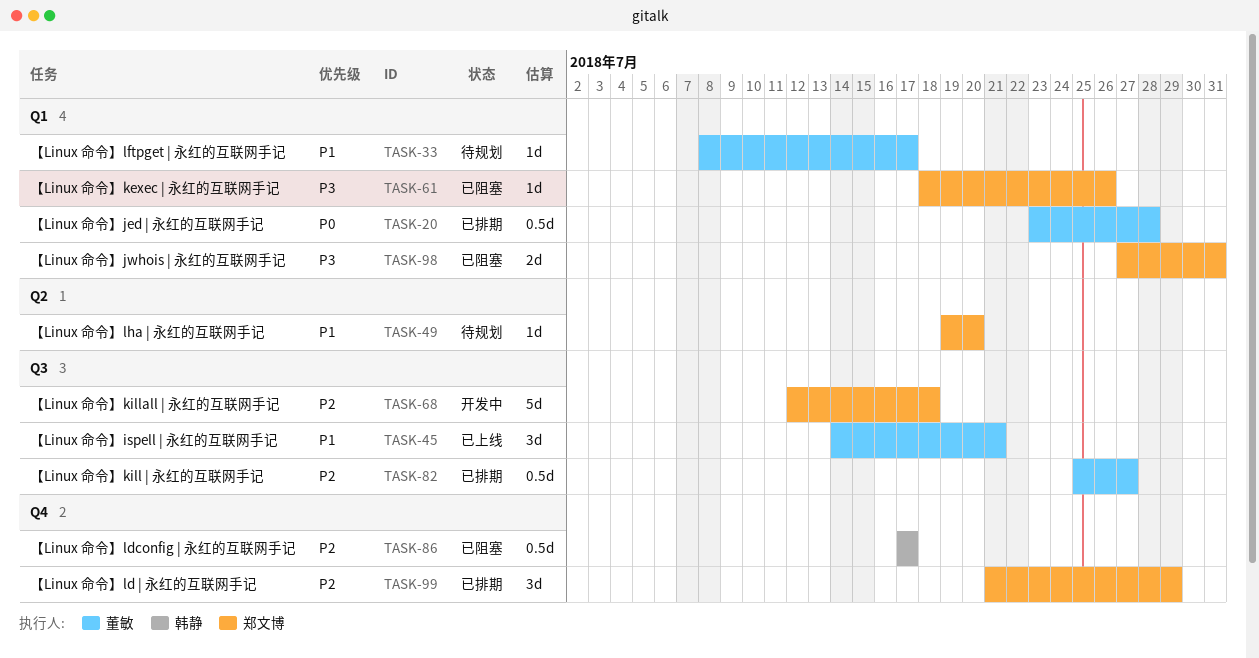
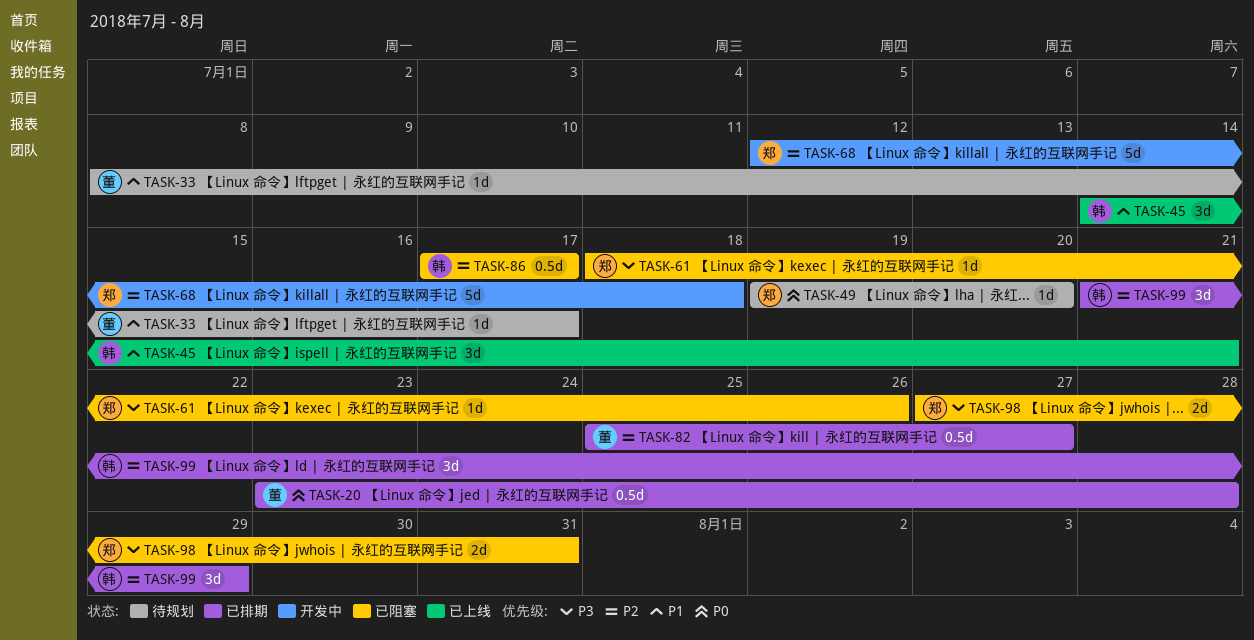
TASK-45, owner: 董敏 -> 韩静
TASK-49, priority: P1 -> P0
TASK-99, owner: 郑文博 -> 韩静

